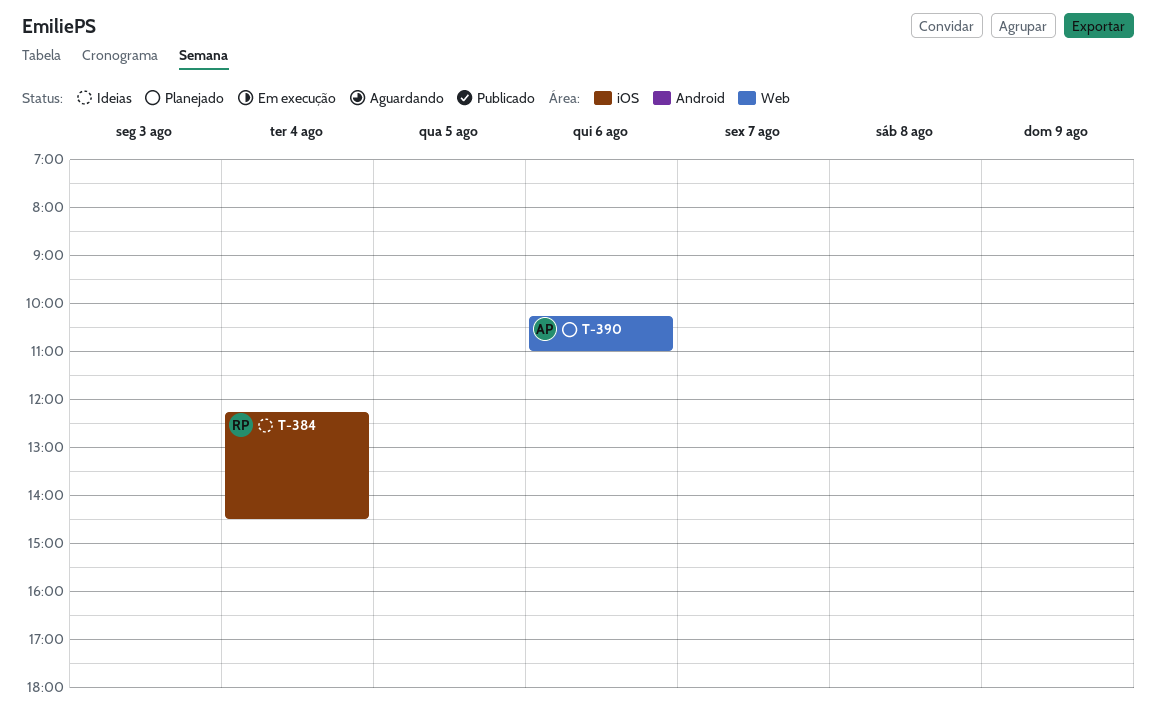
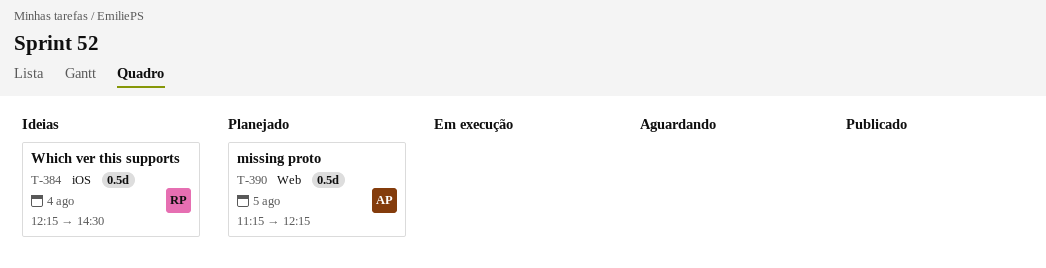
T-390, day: Aug 6 -> Aug 5
T-390, begins: 10:15 -> 11:15
T-390, ends: 11:00 -> 12:15

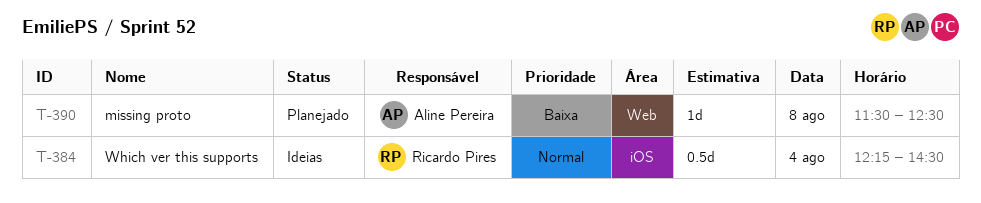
T-390, estimate: 0.5d -> 1d
T-390, day: Aug 5 -> Aug 8
T-390, begins: 11:15 -> 11:30
T-390, ends: 12:15 -> 12:30

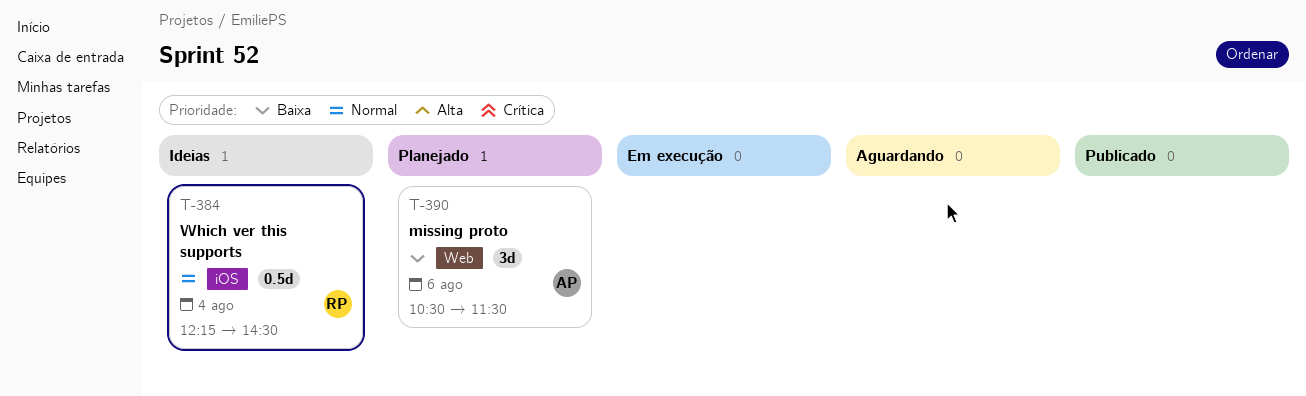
T-390, estimate: 1d -> 3d
T-390, day: Aug 8 -> Aug 6
T-390, begins: 11:30 -> 10:30
T-390, ends: 12:30 -> 11:30

